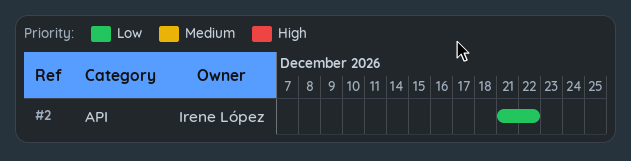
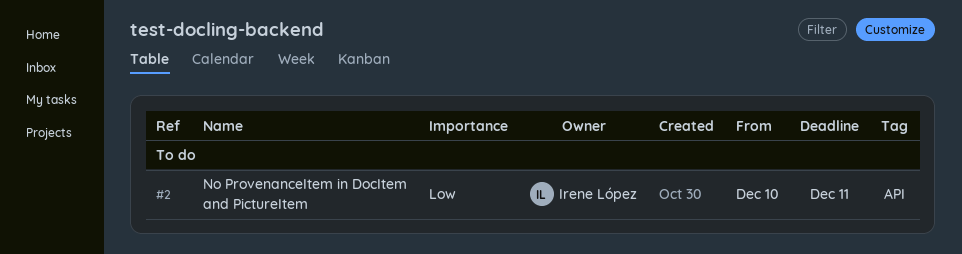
#2, start: Dec 21 -> Dec 10
#2, due: Dec 22 -> Dec 11

